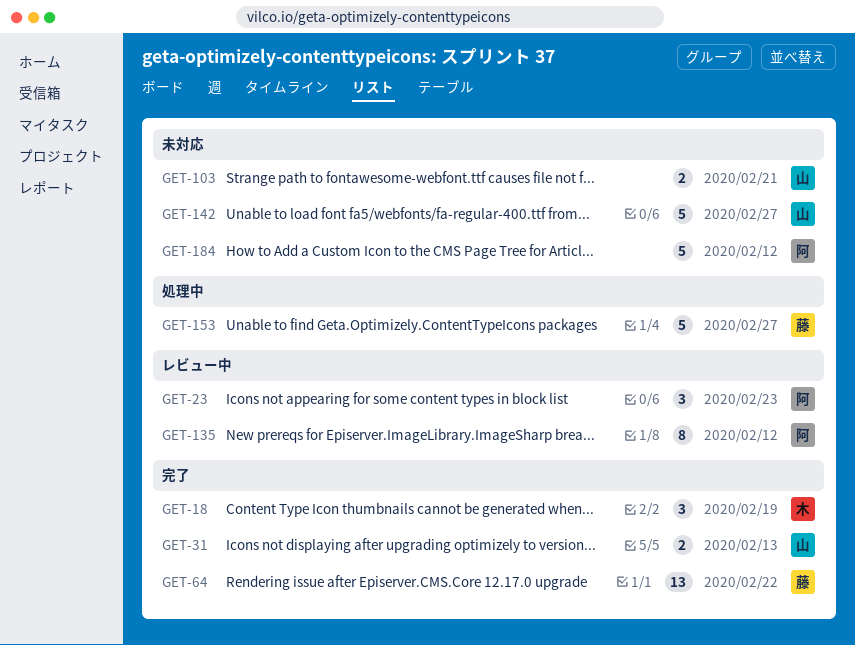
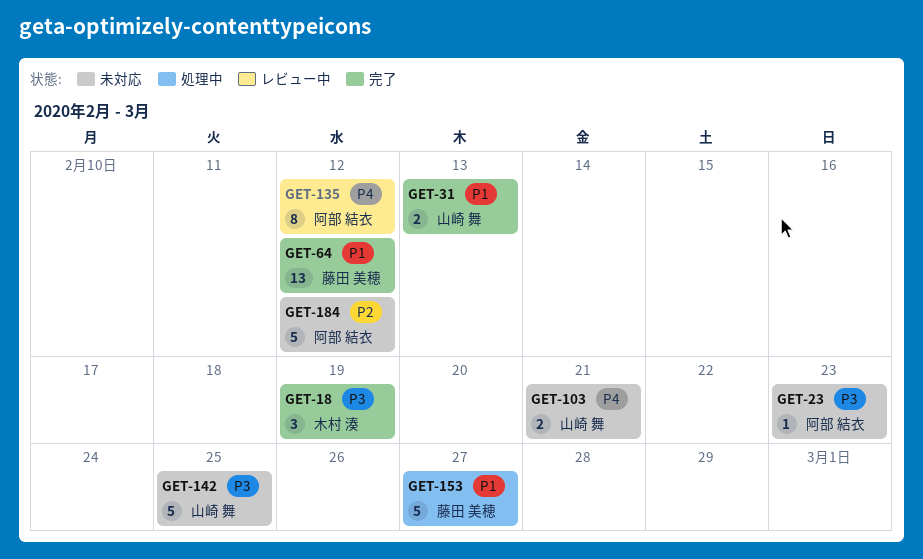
GET-23, status: レビュー中 -> 未対応
GET-23, estimate: 3 -> 1
GET-64, due: Feb 22 -> Feb 12
GET-142, due: Feb 27 -> Feb 25

